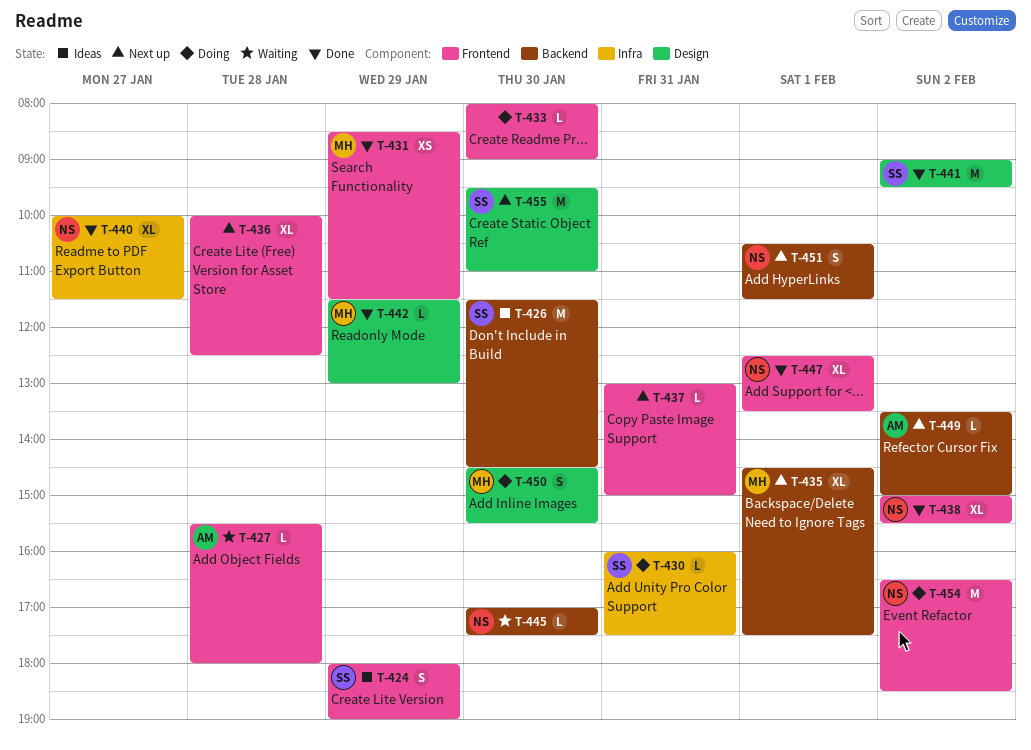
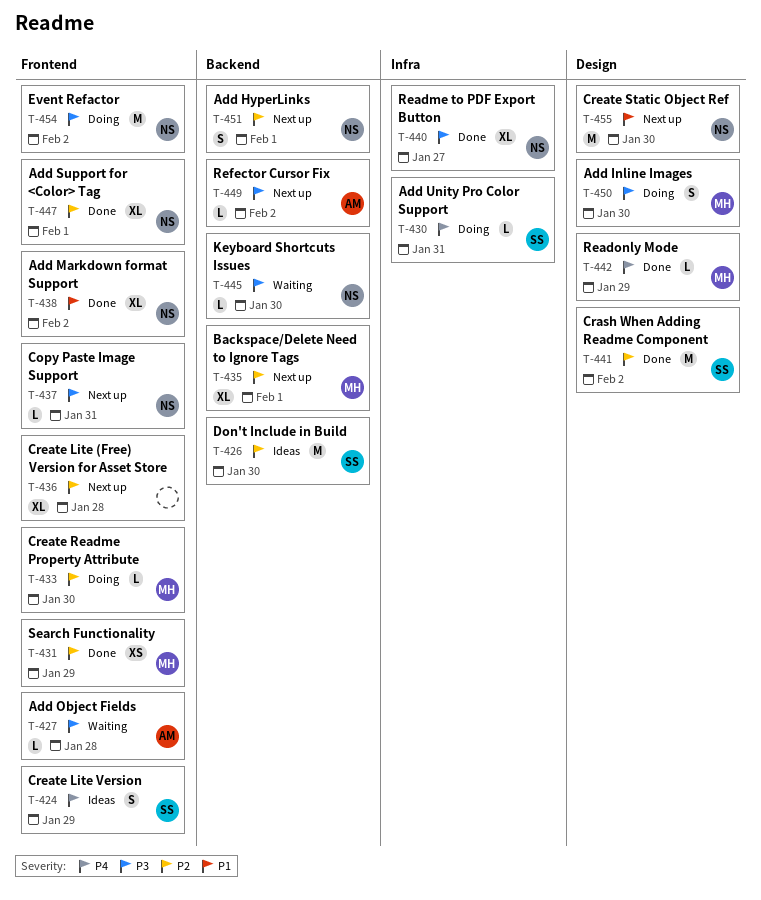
T-433, owner: none -> MH
T-437, owner: none -> NS
T-455, owner: SS -> NS

